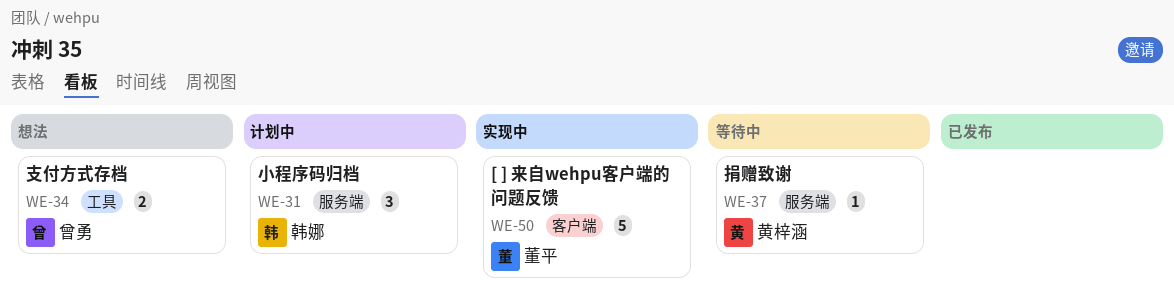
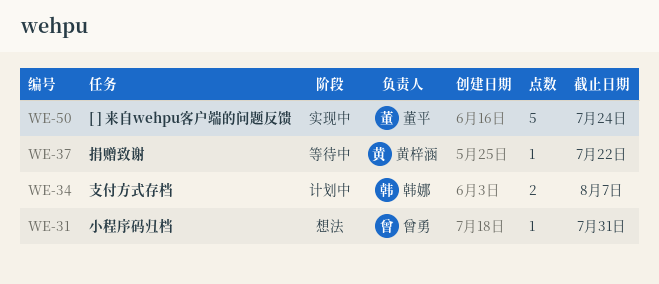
WE-31, status: 计划中 -> 想法
WE-31, owner: 韩娜 -> 曾勇
WE-31, estimate: 3 -> 1
WE-34, status: 想法 -> 计划中
WE-34, owner: 曾勇 -> 韩娜

